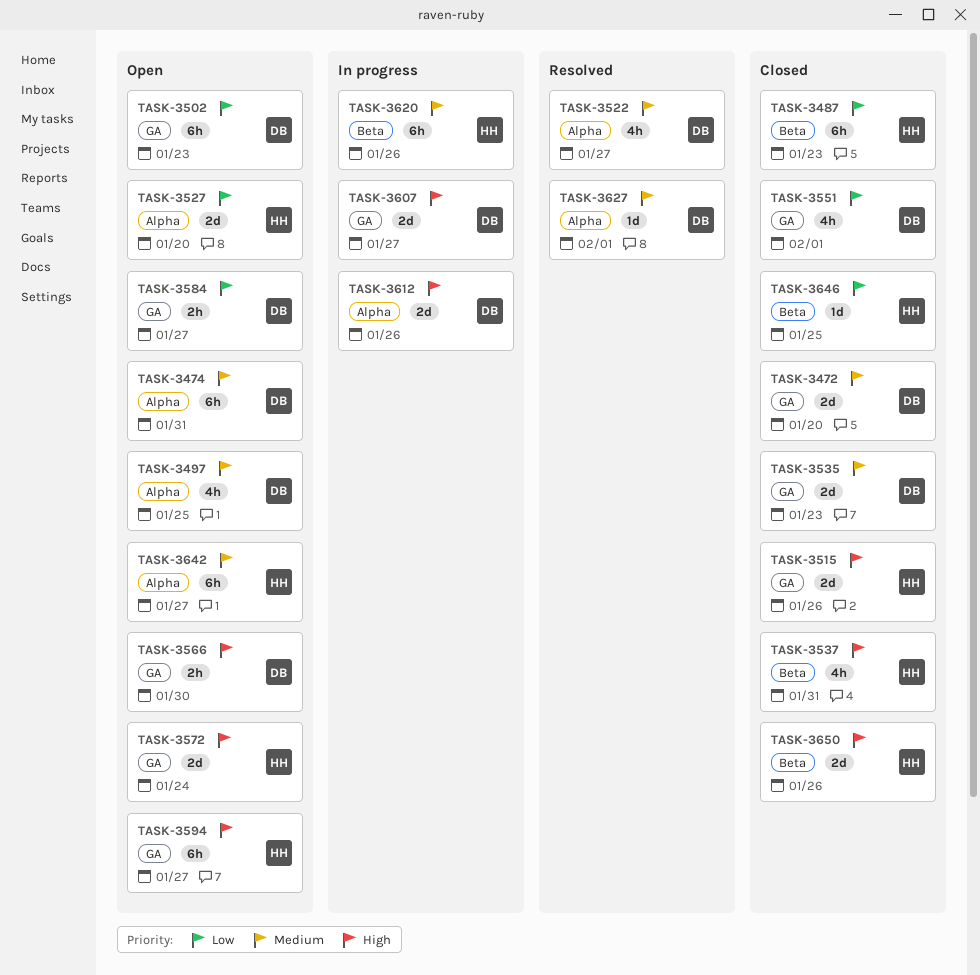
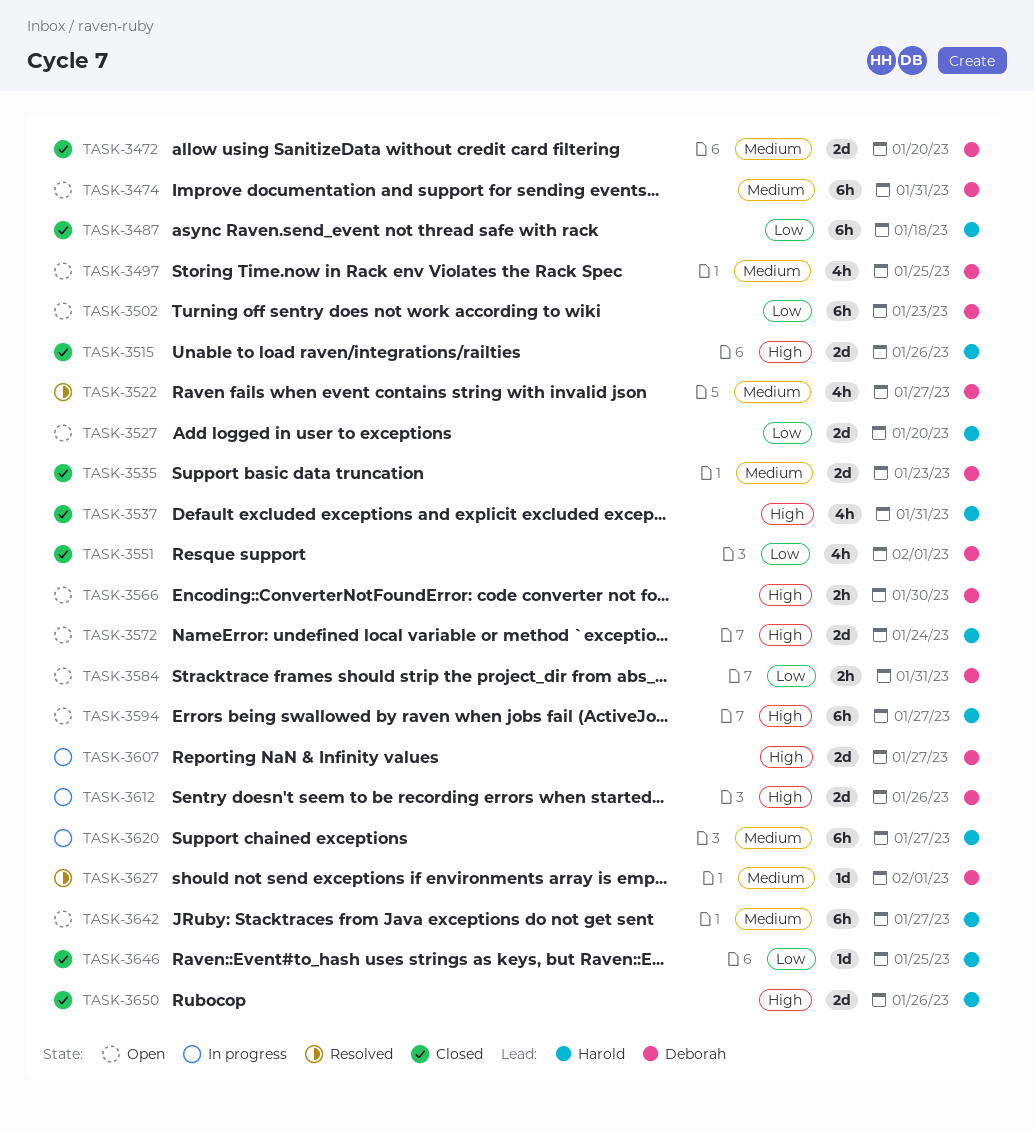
TASK-3487, due: Jan 23 -> Jan 18
TASK-3584, due: Jan 27 -> Jan 31
TASK-3620, due: Jan 26 -> Jan 27

